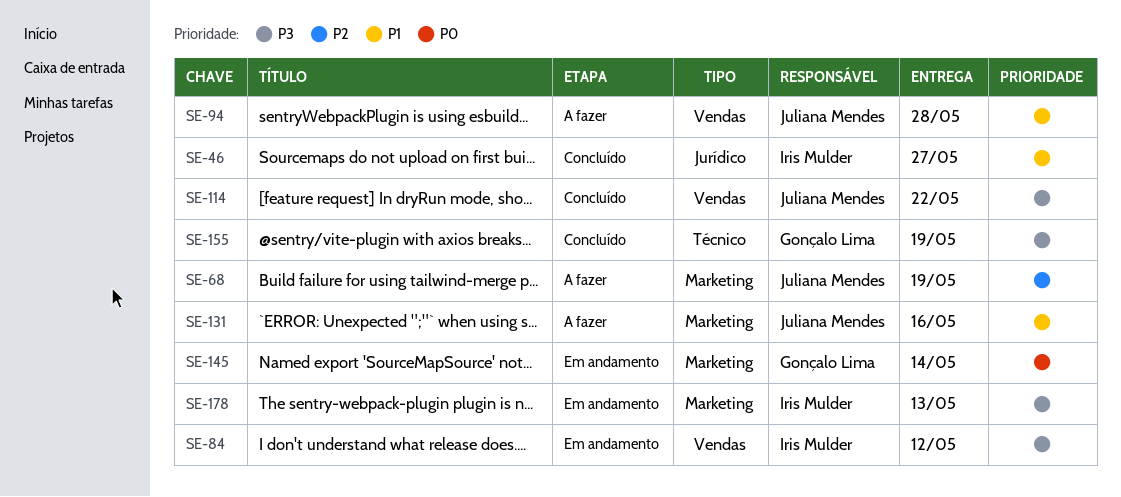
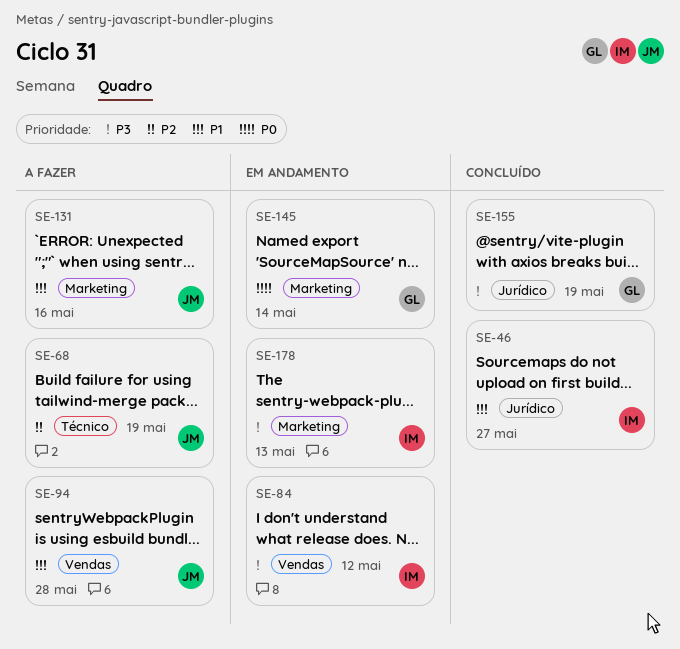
SE-68, label: Marketing -> Técnico
SE-114: present -> none
SE-155, label: Técnico -> Jurídico

